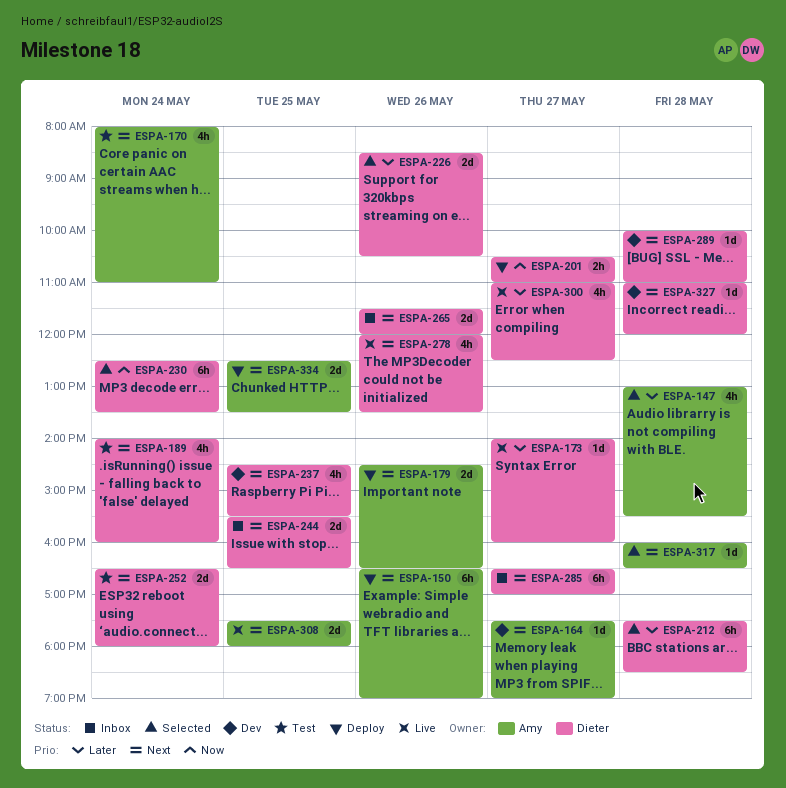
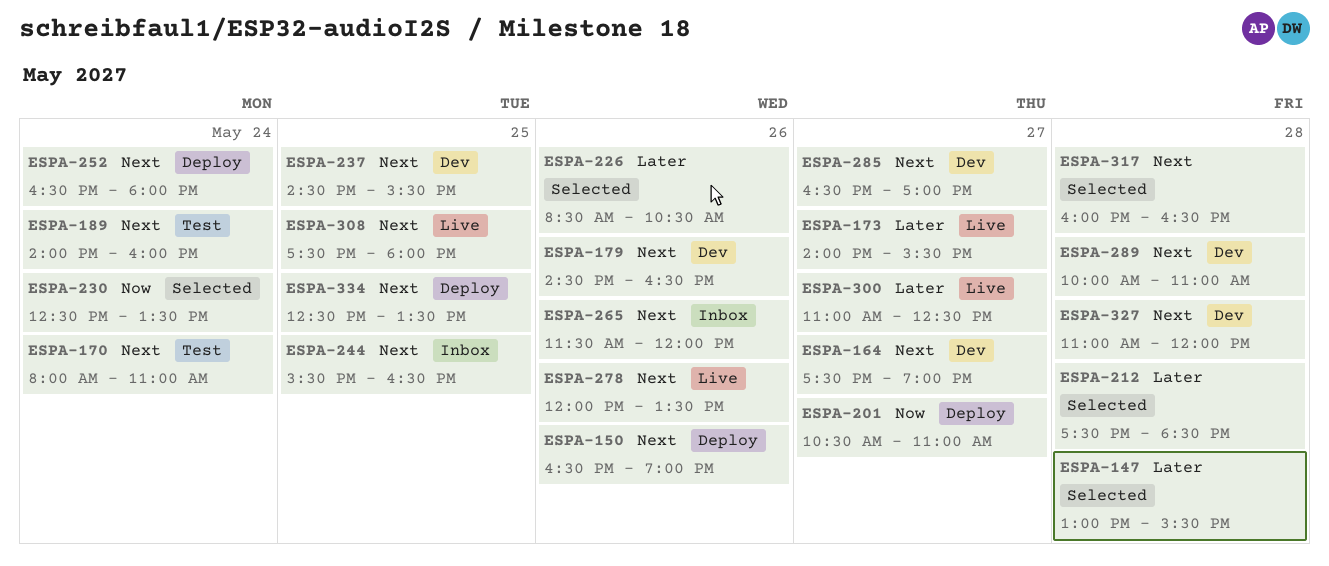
ESPA-173, ends: 16:00 -> 15:30
ESPA-179, status: Deploy -> Dev
ESPA-252, status: Test -> Deploy
ESPA-285, status: Inbox -> Dev

